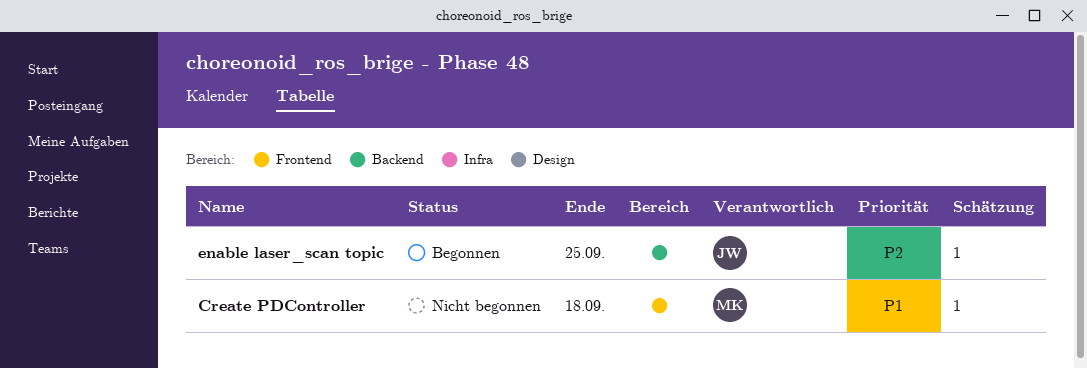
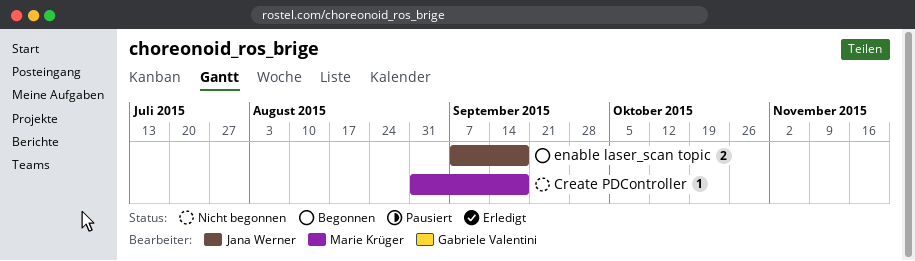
enable laser_scan topic, estimate: 1 -> 2
enable laser_scan topic, due: Sep 25 -> Sep 18

